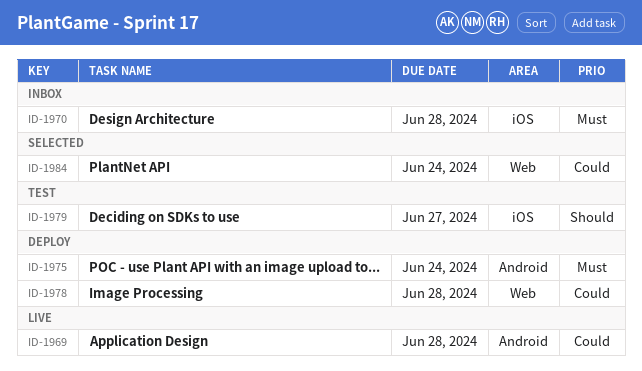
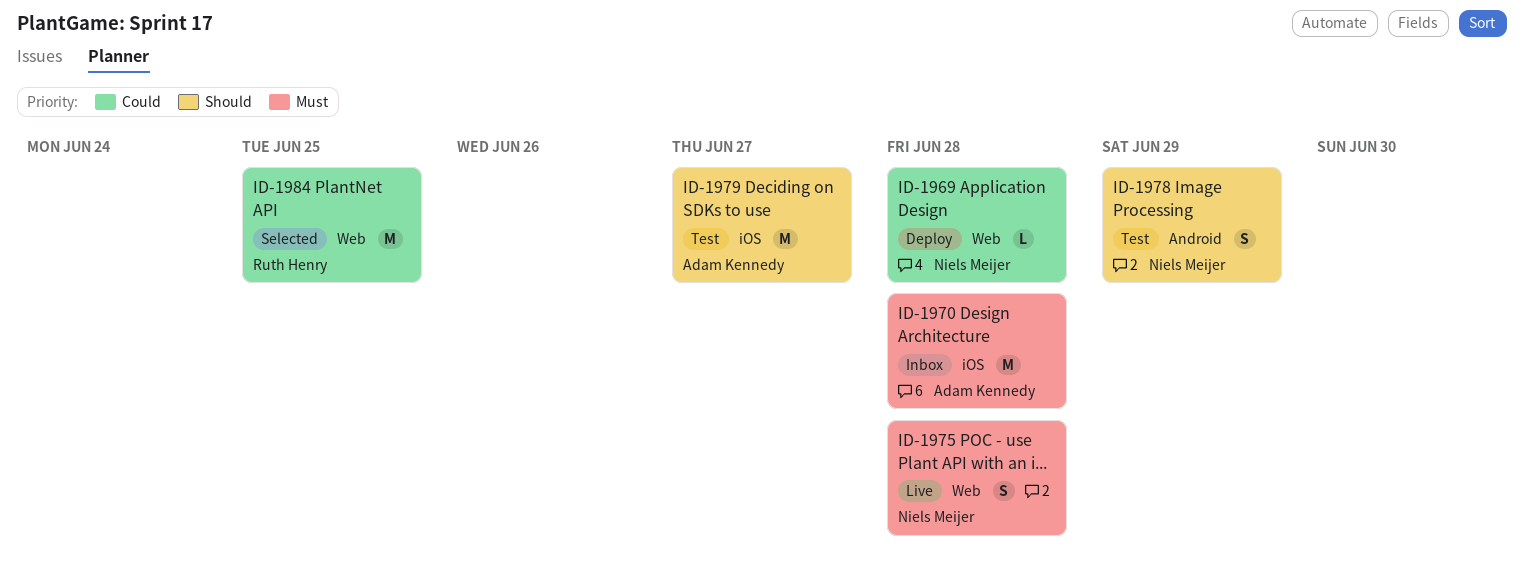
ID-1969, status: Live -> Deploy
ID-1969, label: Android -> Web
ID-1975, status: Deploy -> Live
ID-1975, label: Android -> Web
ID-1975, due: Jun 24 -> Jun 28
ID-1978, status: Deploy -> Test
ID-1978, priority: Could -> Should
ID-1978, label: Web -> Android
ID-1978, due: Jun 28 -> Jun 29
ID-1984, due: Jun 24 -> Jun 25

